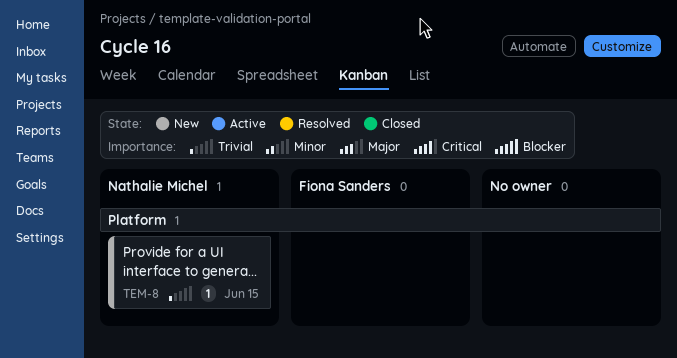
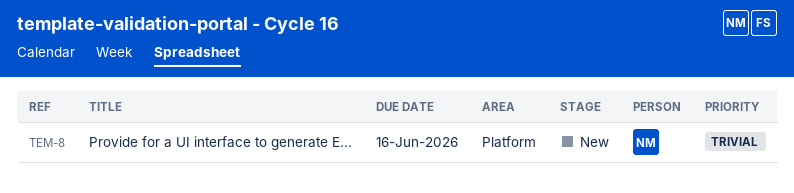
TEM-8, due: Jun 15 -> Jun 16

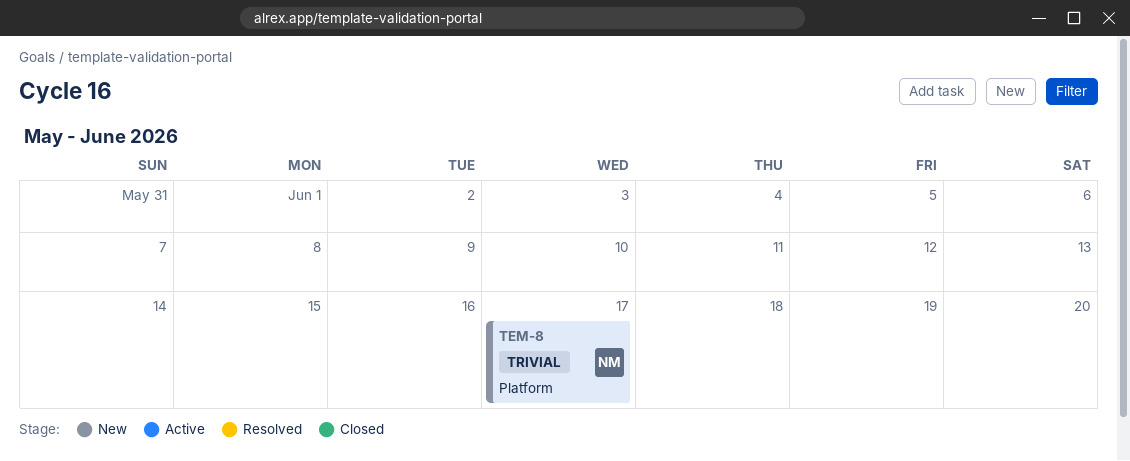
TEM-8, due: Jun 16 -> Jun 17

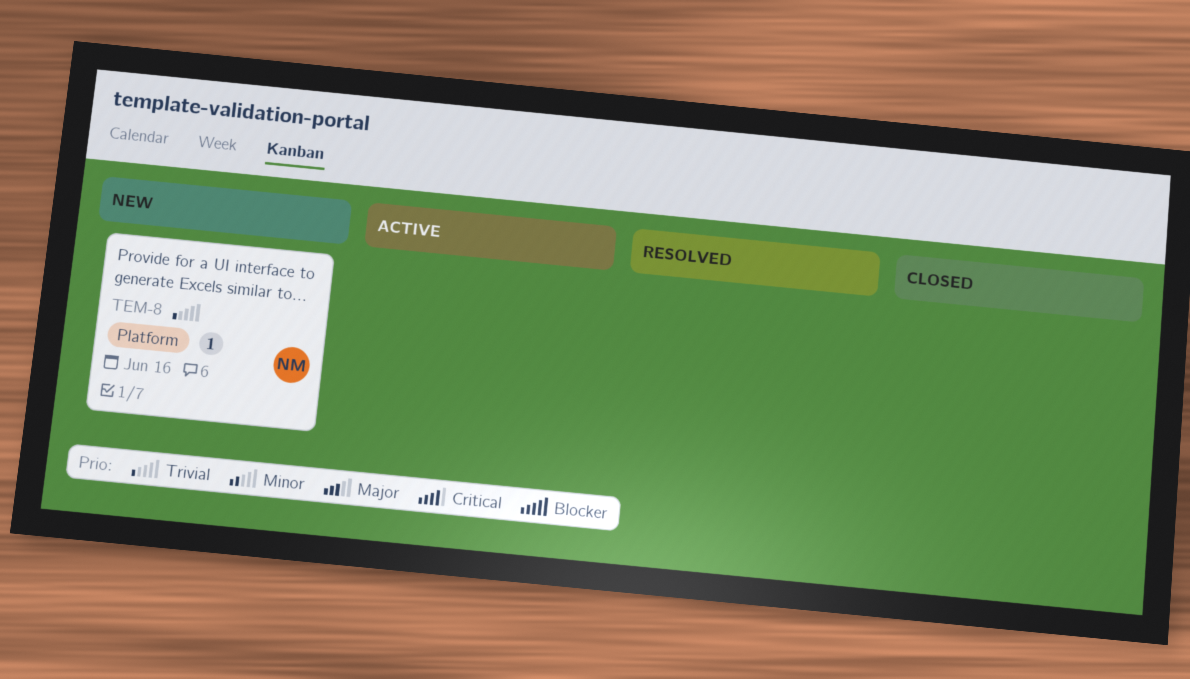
TEM-8, due: Jun 17 -> Jun 16

